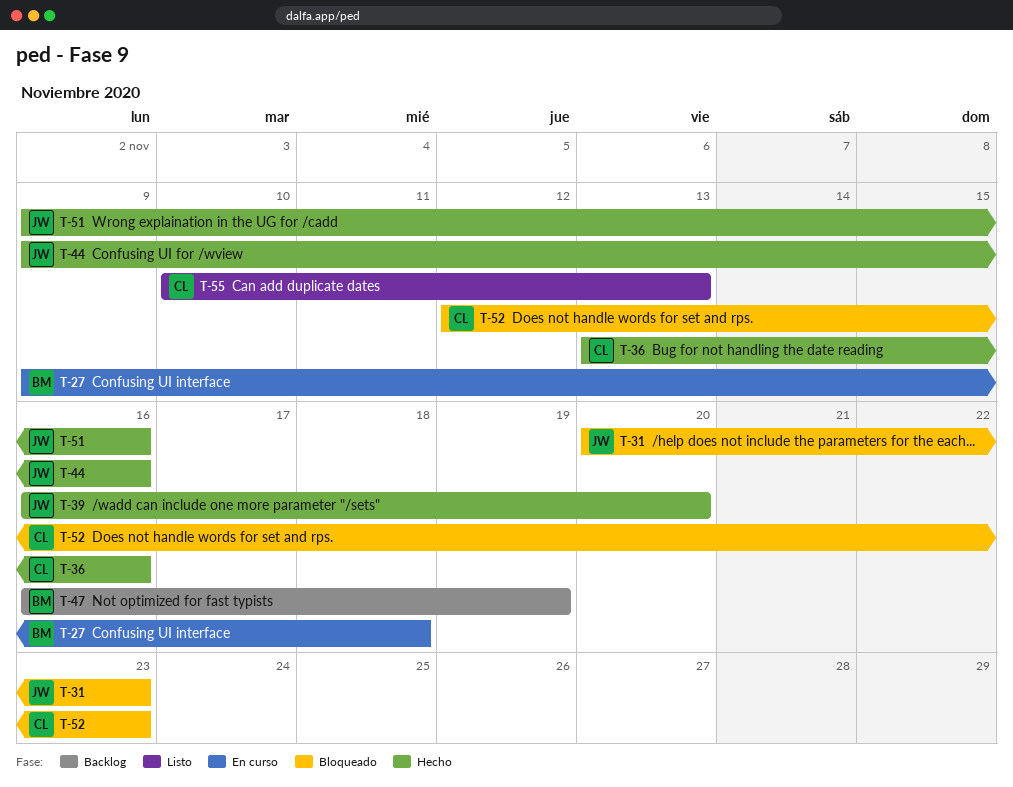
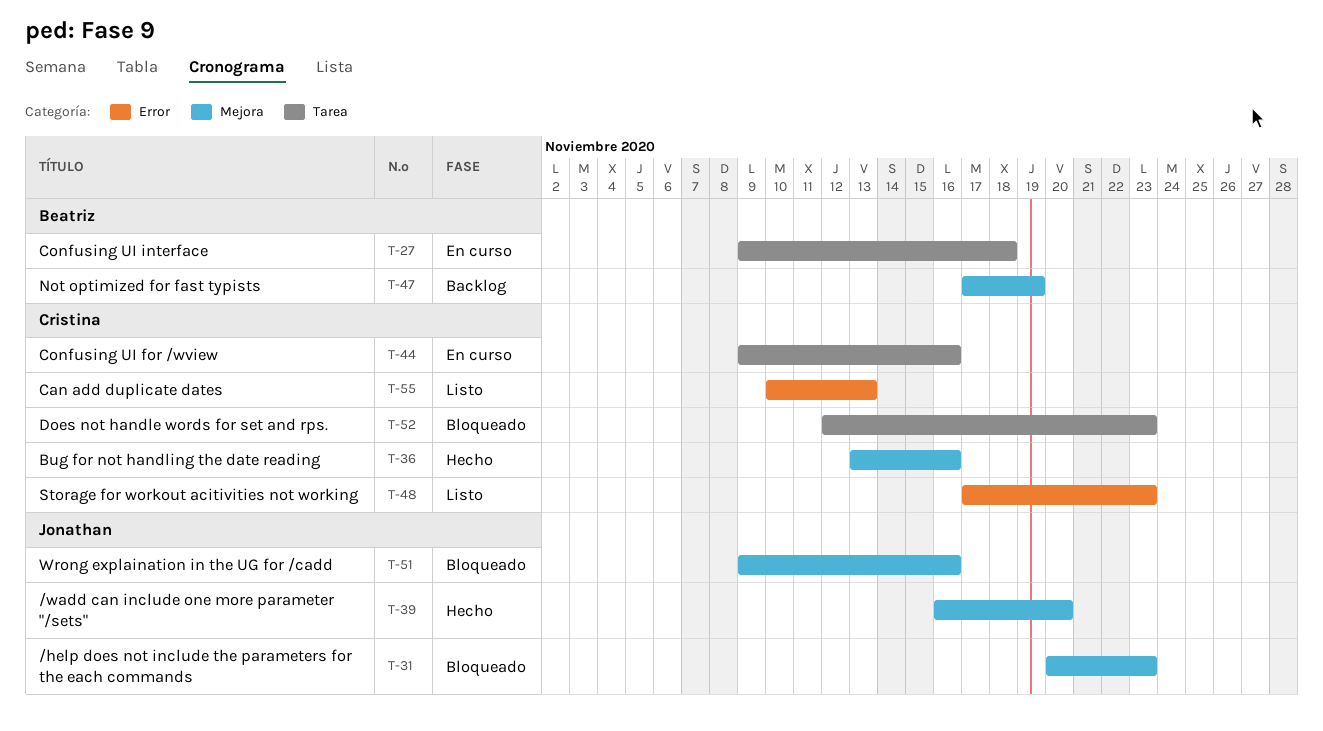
T-44, status: Hecho -> En curso
T-44, owner: Jonathan -> Cristina
T-47, start: Nov 16 -> Nov 17
T-48: none -> present
T-51, status: Hecho -> Bloqueado

